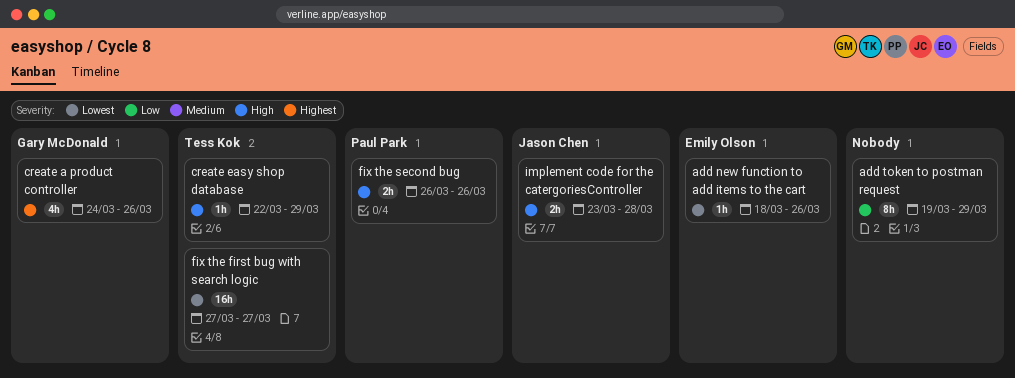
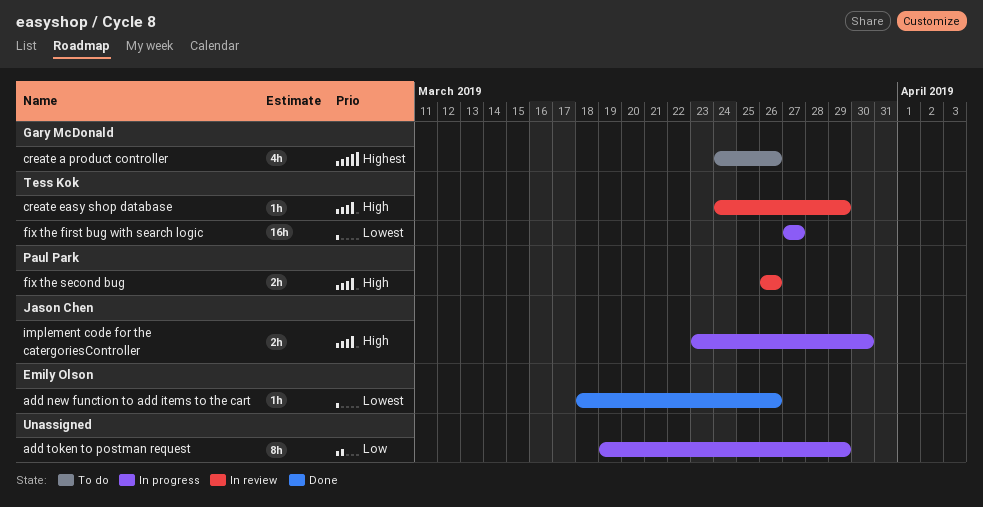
create easy shop database, start: Mar 22 -> Mar 24
implement code for the catergoriesController, due: Mar 28 -> Mar 30

